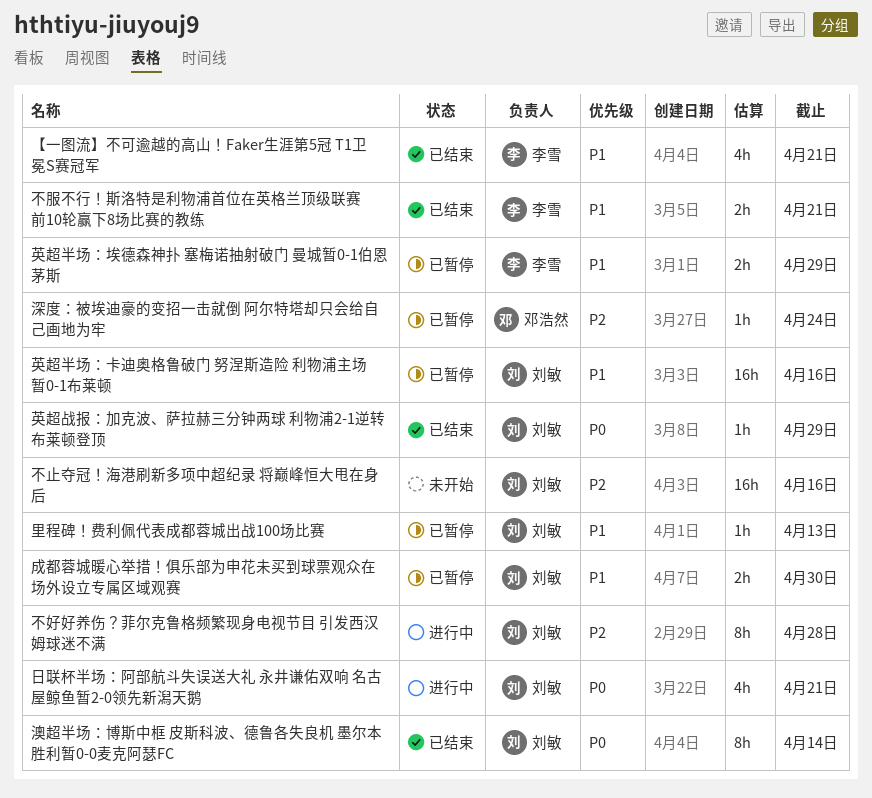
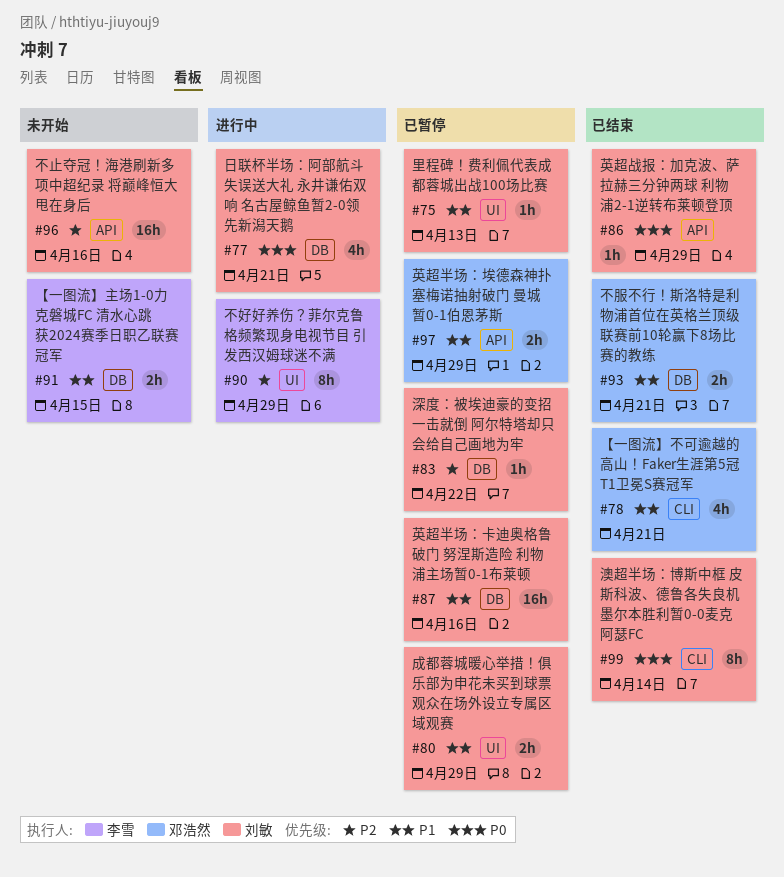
【一图流】不可逾越的高山！Faker生涯第5冠 T1卫冕S赛冠军, owner: 李雪 -> 邓浩然
【一图流】主场1-0力克磐城FC 清水心跳获2024赛季日职乙联赛冠军: none -> present
不好好养伤？菲尔克鲁格频繁现身电视节目 引发西汉姆球迷不满, owner: 刘敏 -> 李雪
不好好养伤？菲尔克鲁格频繁现身电视节目 引发西汉姆球迷不满, due: Apr 28 -> Apr 29
不服不行！斯洛特是利物浦首位在英格兰顶级联赛前10轮赢下8场比赛的教练, owner: 李雪 -> 邓浩然
成都蓉城暖心举措！俱乐部为申花未买到球票观众在场外设立专属区域观赛, due: Apr 30 -> Apr 29
深度：被埃迪豪的变招一击就倒 阿尔特塔却只会给自己画地为牢, owner: 邓浩然 -> 刘敏
深度：被埃迪豪的变招一击就倒 阿尔特塔却只会给自己画地为牢, due: Apr 24 -> Apr 22
英超半场：埃德森神扑 塞梅诺抽射破门 曼城暂0-1伯恩茅斯, owner: 李雪 -> 邓浩然

